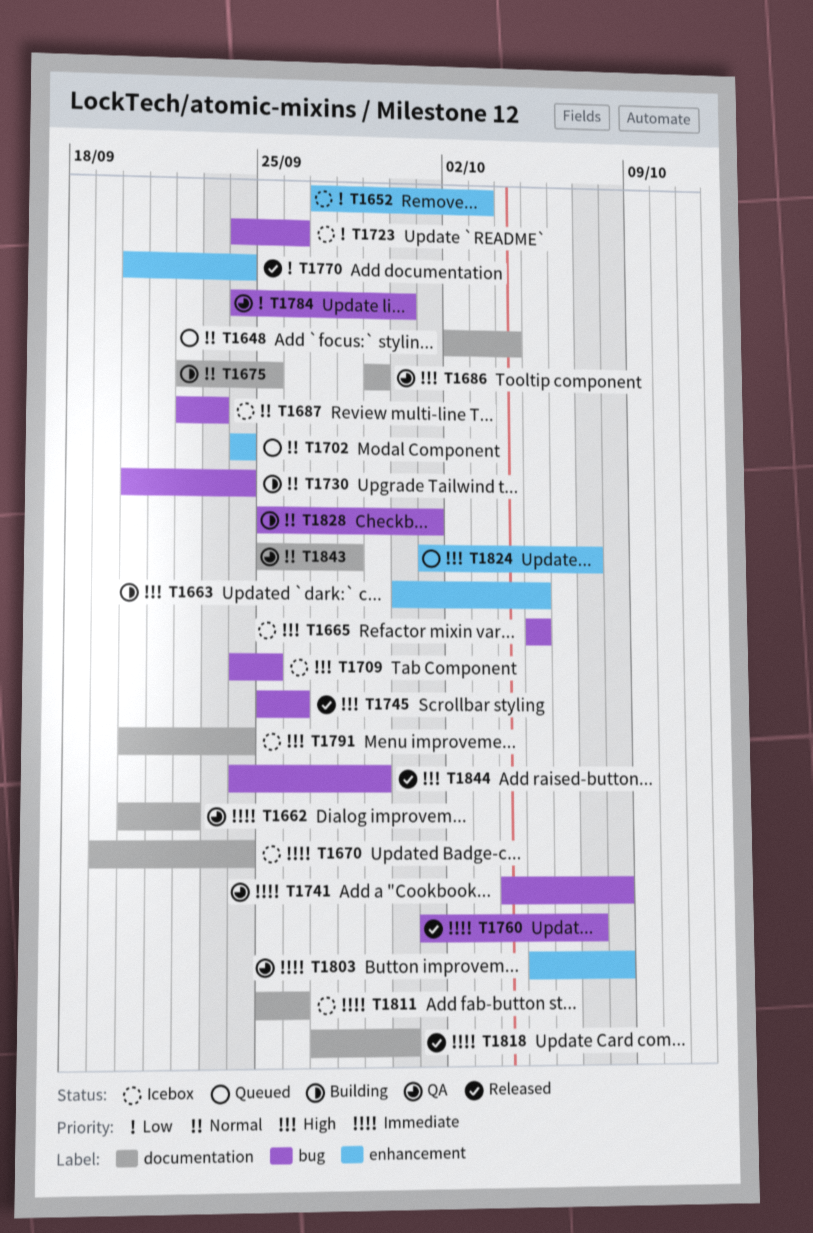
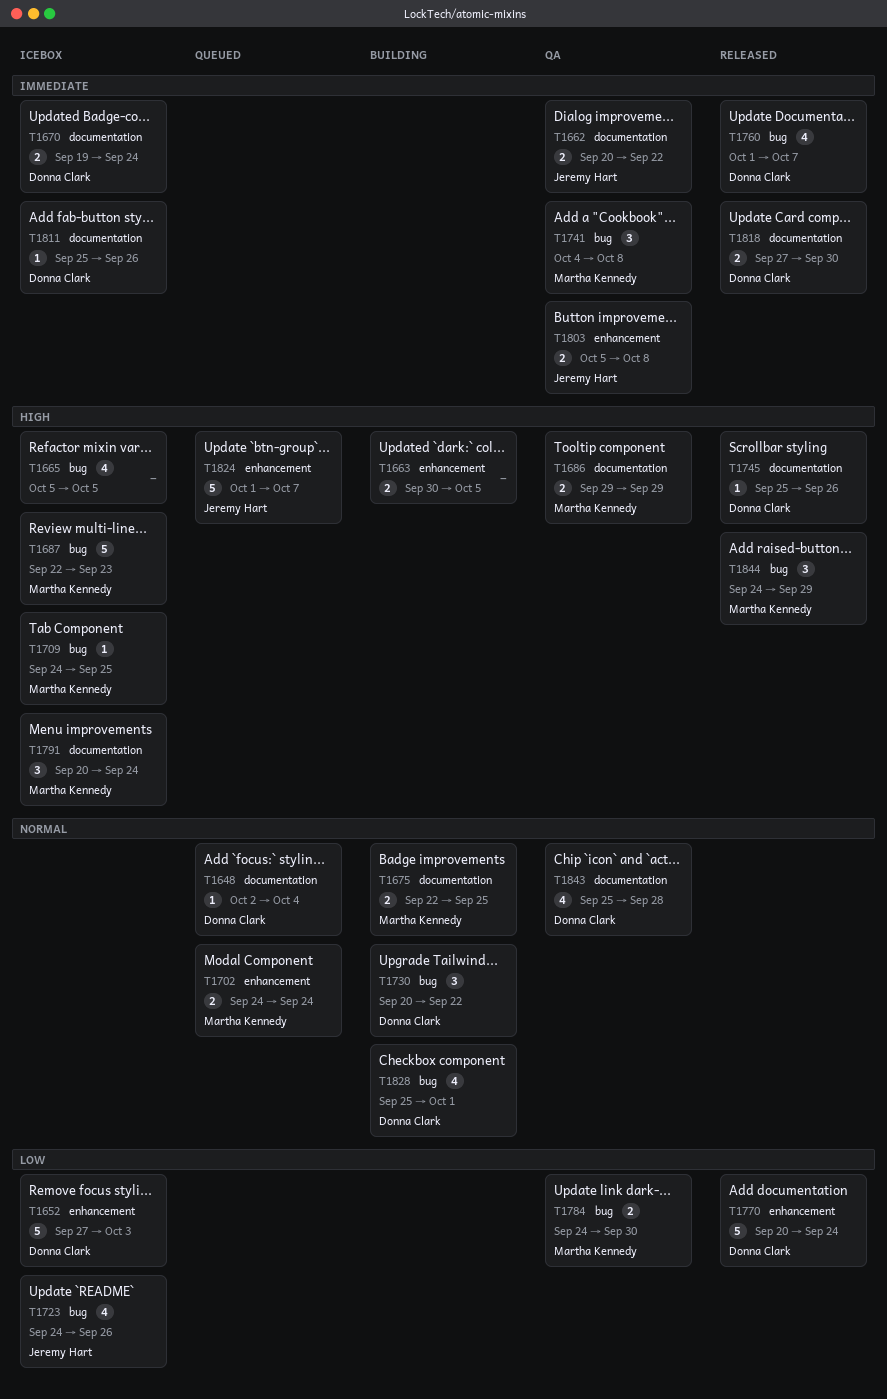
T1687, priority: Normal -> High
T1730, due: Sep 24 -> Sep 22
T1745, label: bug -> documentation

